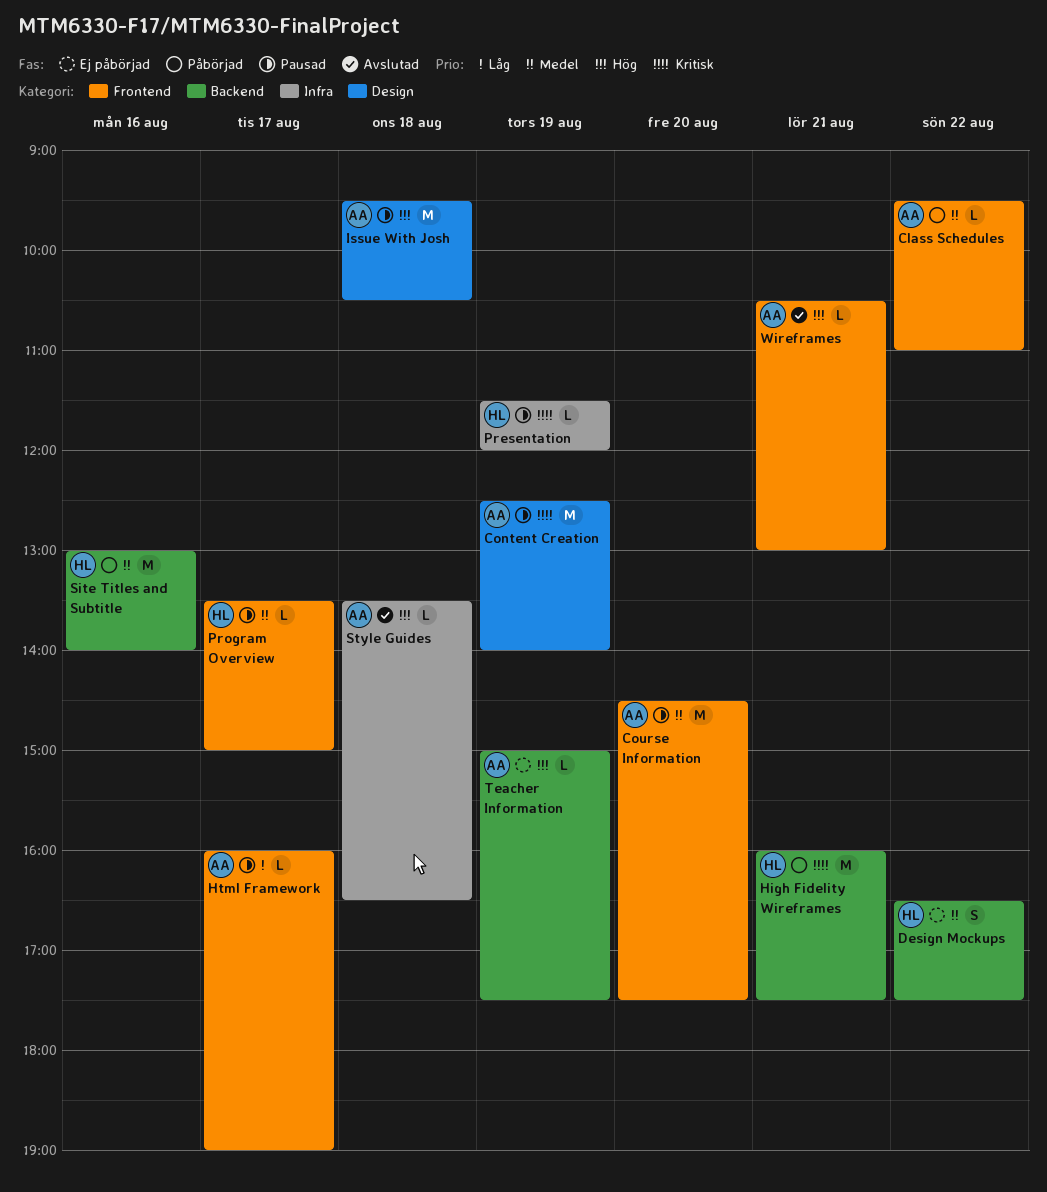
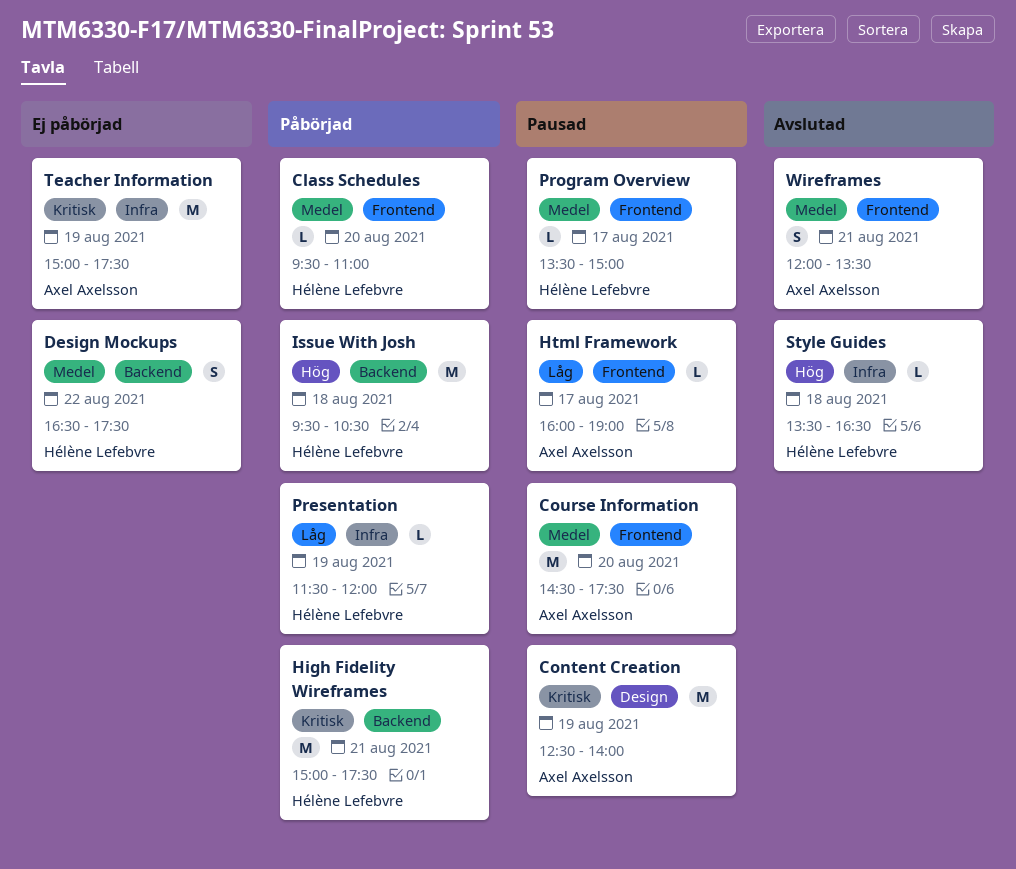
Class Schedules, owner: Axel Axelsson -> Hélène Lefebvre
Class Schedules, day: Aug 22 -> Aug 20
High Fidelity Wireframes, begins: 16:00 -> 15:00
Issue With Josh, status: Pausad -> Påbörjad
Issue With Josh, owner: Axel Axelsson -> Hélène Lefebvre
Issue With Josh, label: Design -> Backend
Presentation, status: Pausad -> Påbörjad
Presentation, priority: Kritisk -> Låg
Site Titles and Subtitle: present -> none
Style Guides, owner: Axel Axelsson -> Hélène Lefebvre
Teacher Information, priority: Hög -> Kritisk
Teacher Information, label: Backend -> Infra
Teacher Information, estimate: L -> M
Wireframes, priority: Hög -> Medel
Wireframes, estimate: L -> S
Wireframes, begins: 10:30 -> 12:00
Wireframes, ends: 13:00 -> 13:30

